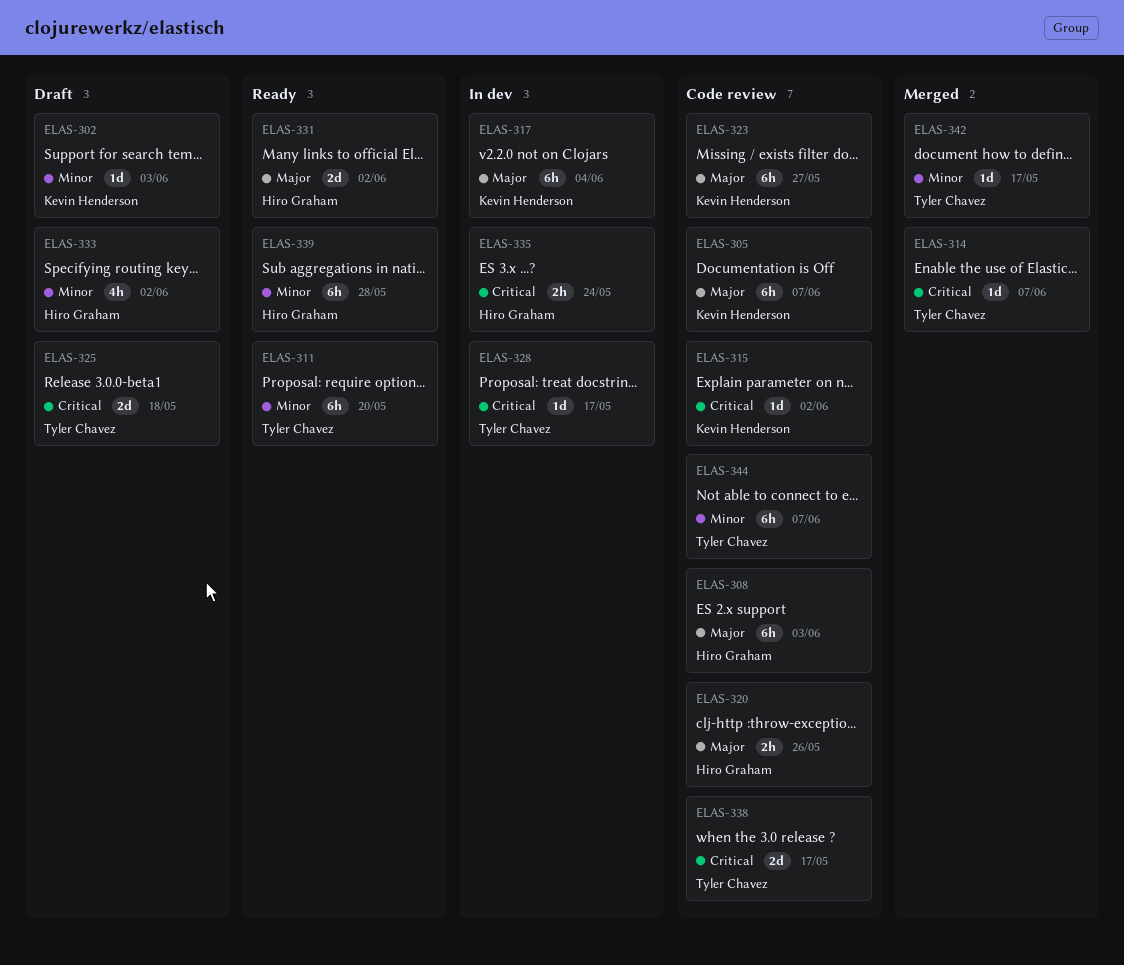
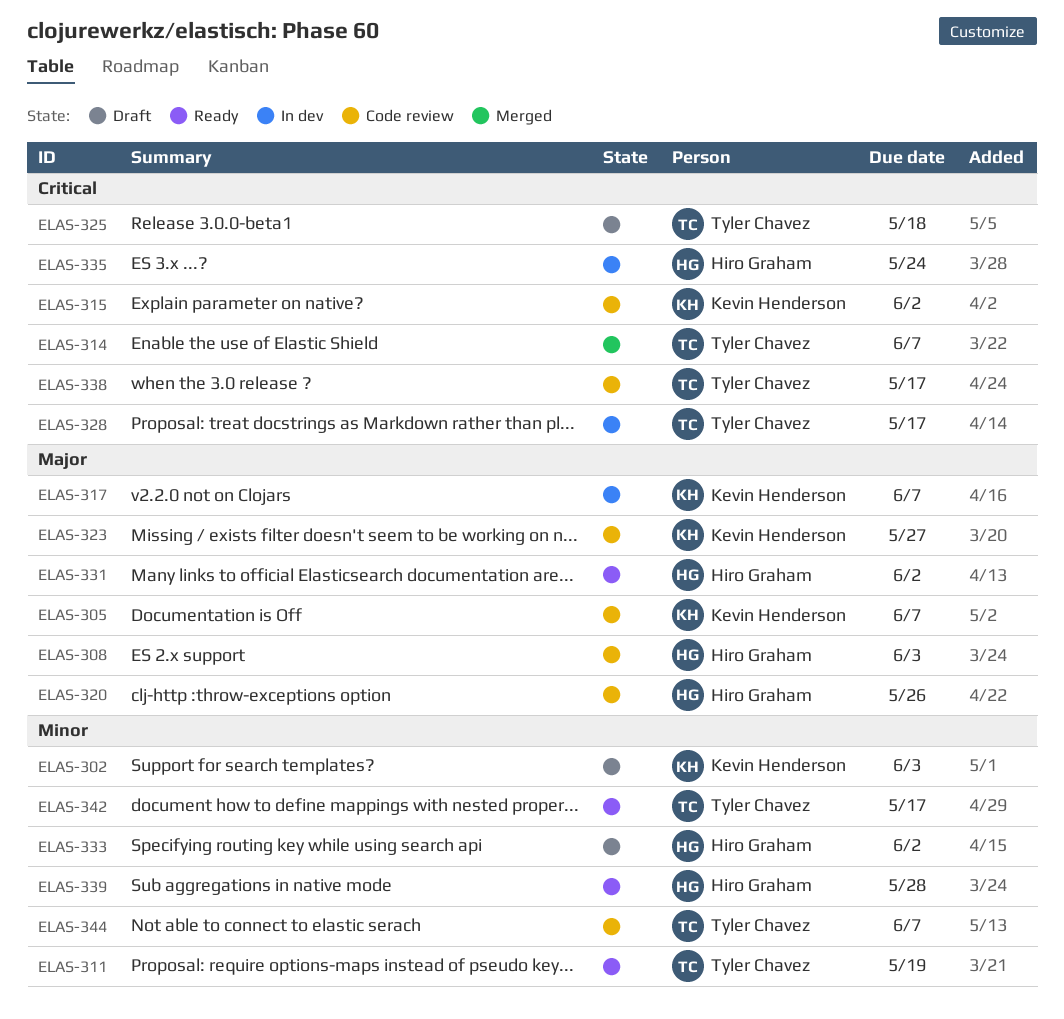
ELAS-311, due: May 20 -> May 19
ELAS-317, due: Jun 4 -> Jun 7
ELAS-342, status: Merged -> Ready

